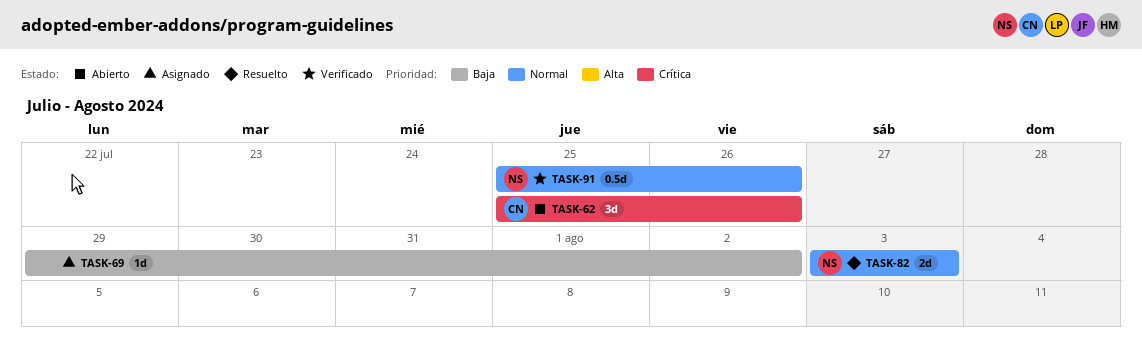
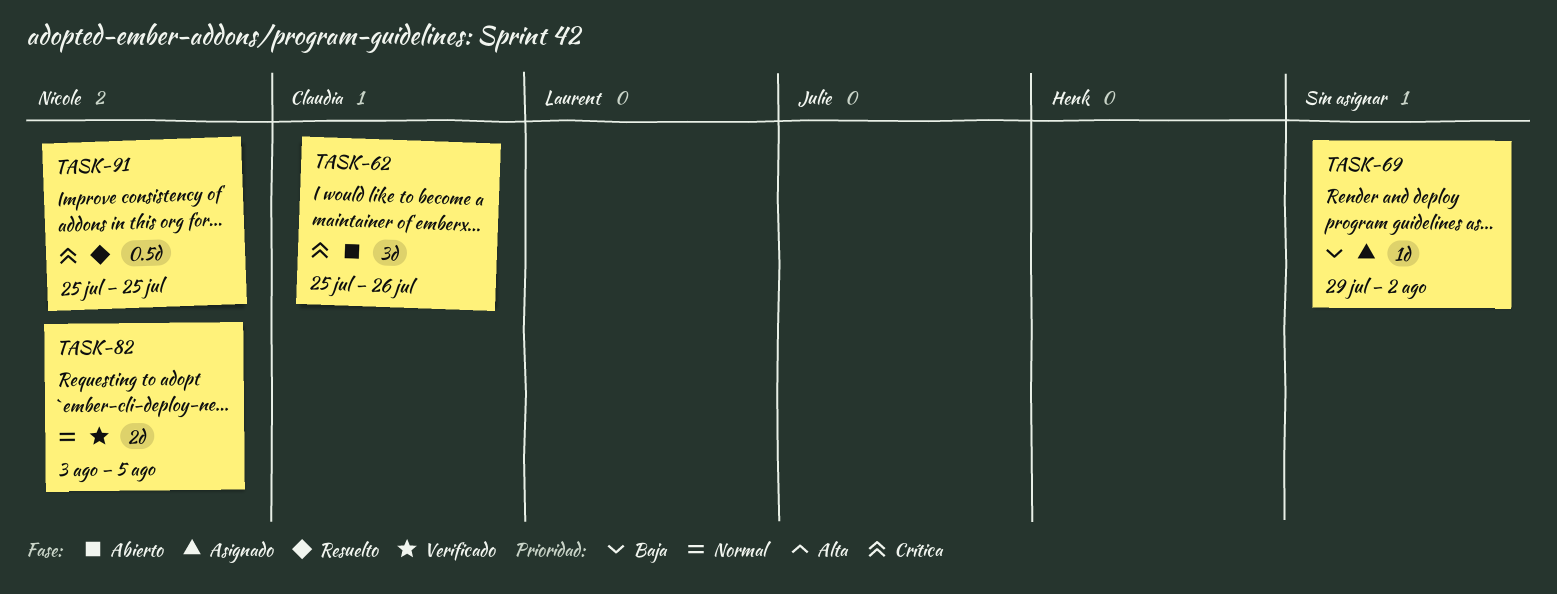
TASK-82, status: Resuelto -> Verificado
TASK-82, due: Aug 3 -> Aug 5
TASK-91, status: Verificado -> Resuelto
TASK-91, priority: Normal -> Crítica
TASK-91, due: Jul 26 -> Jul 25

